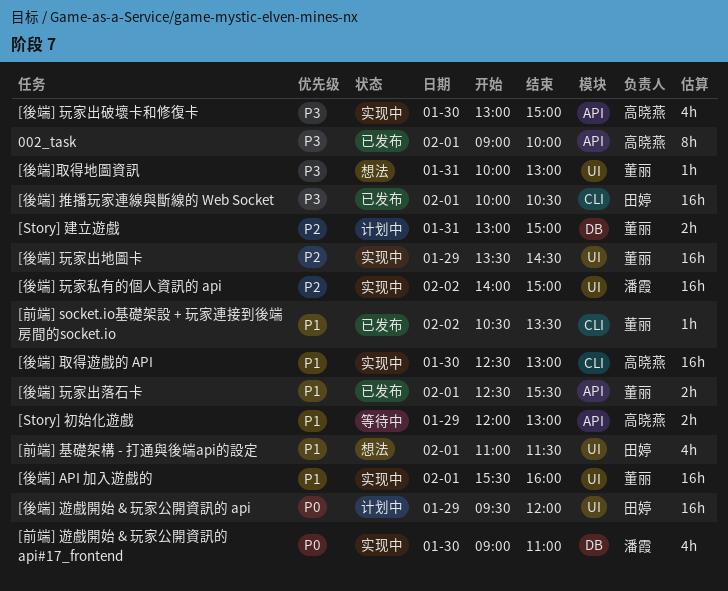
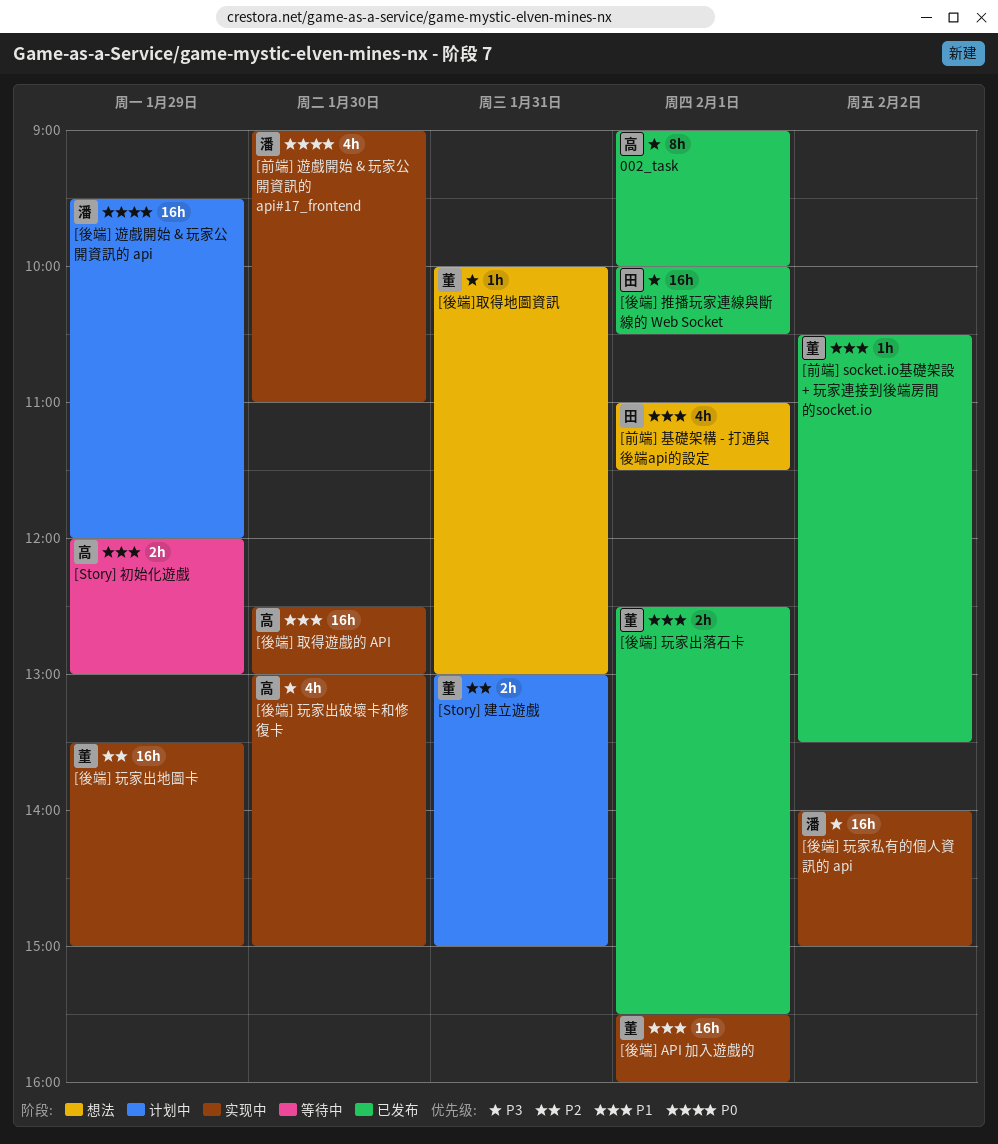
[後端] 玩家出地圖卡, ends: 14:30 -> 15:00
[後端] 玩家私有的個人資訊的 api, priority: P2 -> P3
[後端] 遊戲開始 & 玩家公開資訊的 api, owner: 田婷 -> 潘霞

